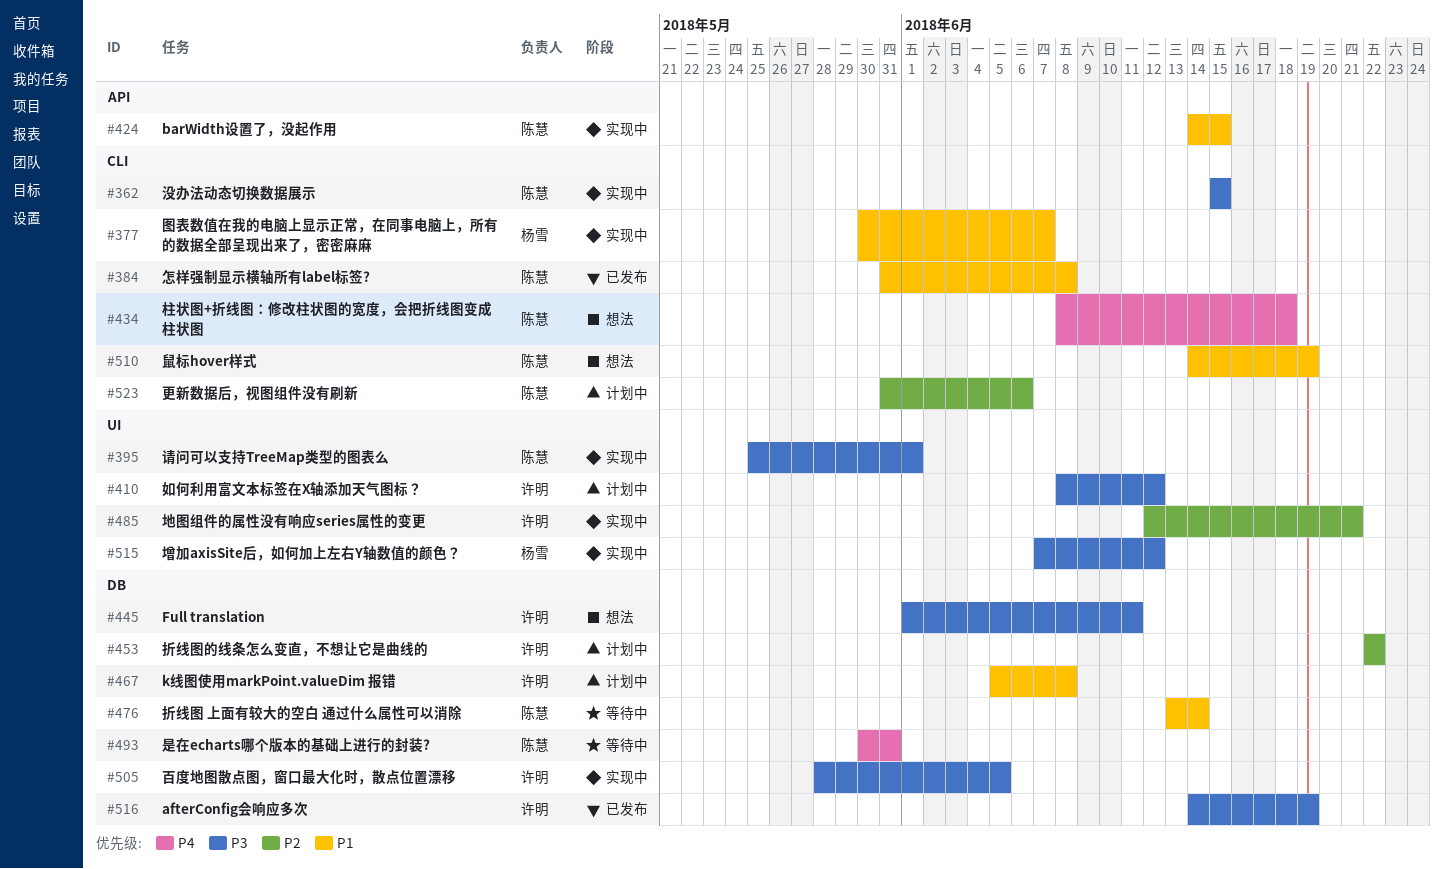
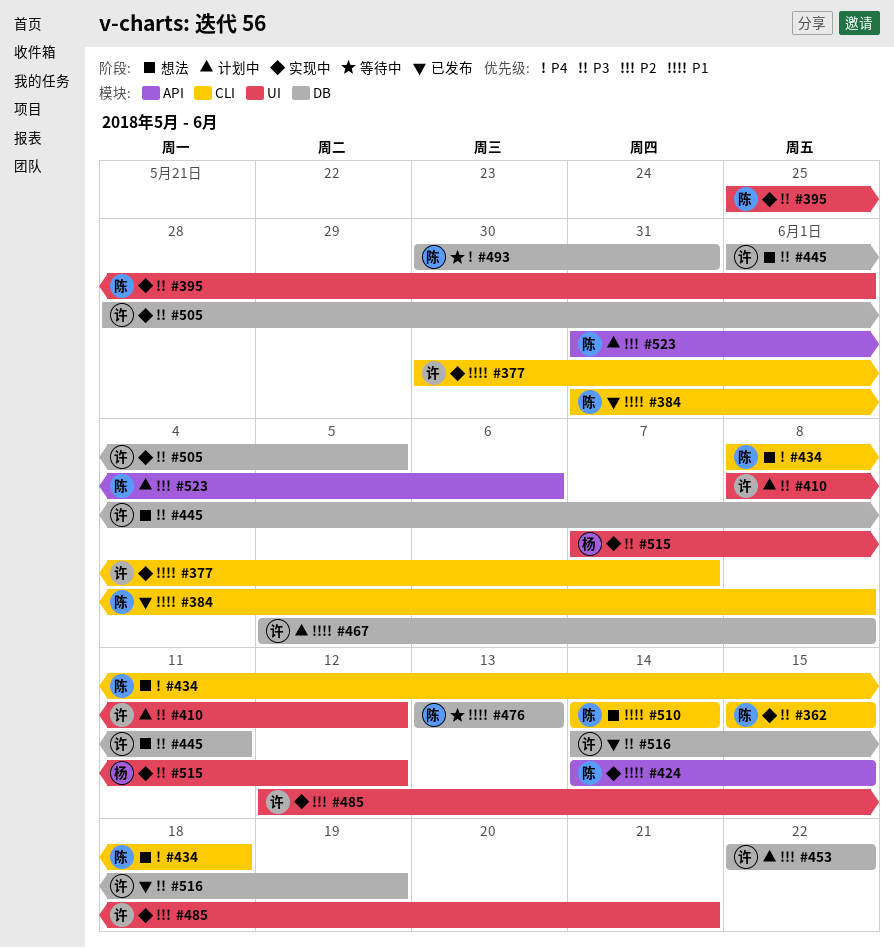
#377, owner: 杨雪 -> 许明
#476, due: Jun 14 -> Jun 13
#510, due: Jun 19 -> Jun 14
#523, label: CLI -> API

